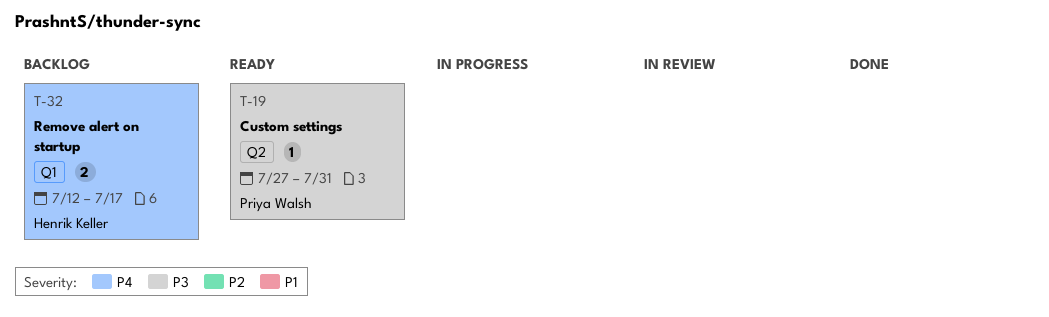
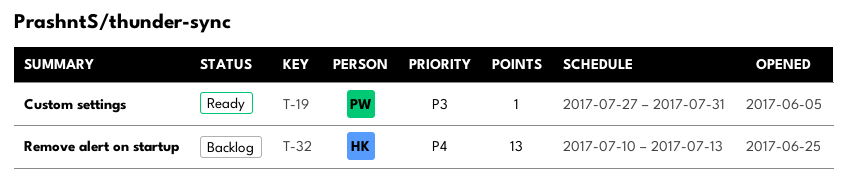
T-32, estimate: 2 -> 13
T-32, start: Jul 12 -> Jul 10
T-32, due: Jul 17 -> Jul 13

